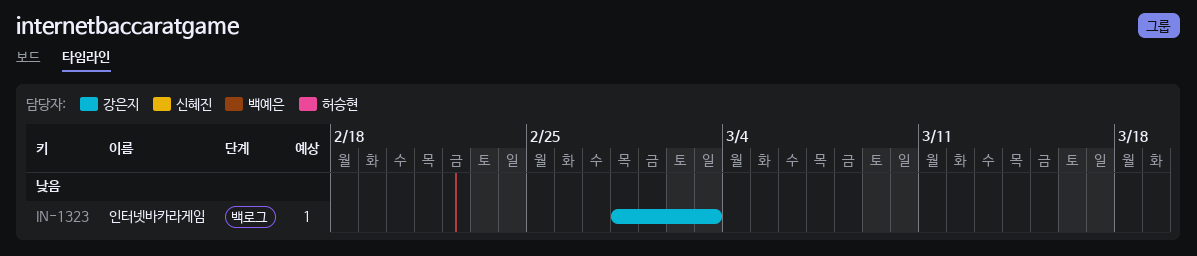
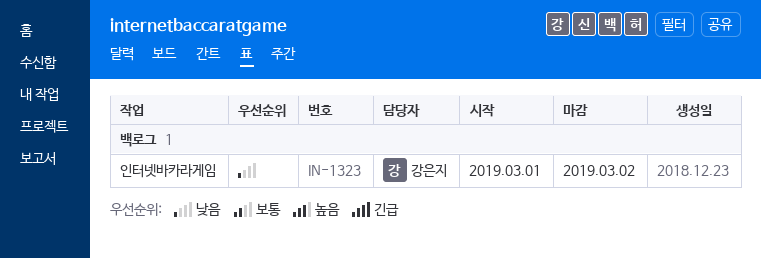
IN-1323, start: Feb 28 -> Mar 1
IN-1323, due: Mar 3 -> Mar 2

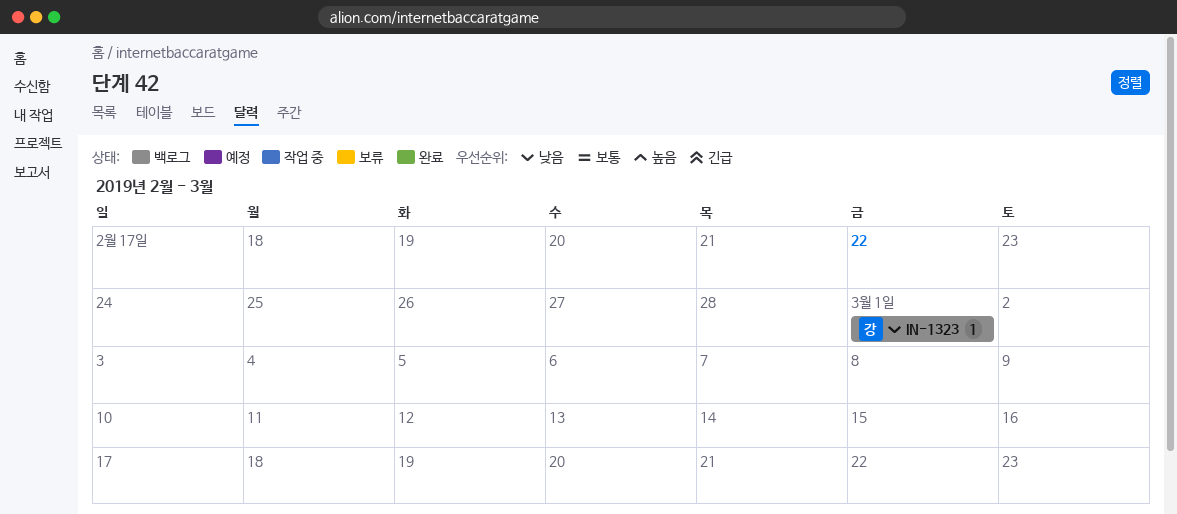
IN-1323, due: Mar 2 -> Mar 1

